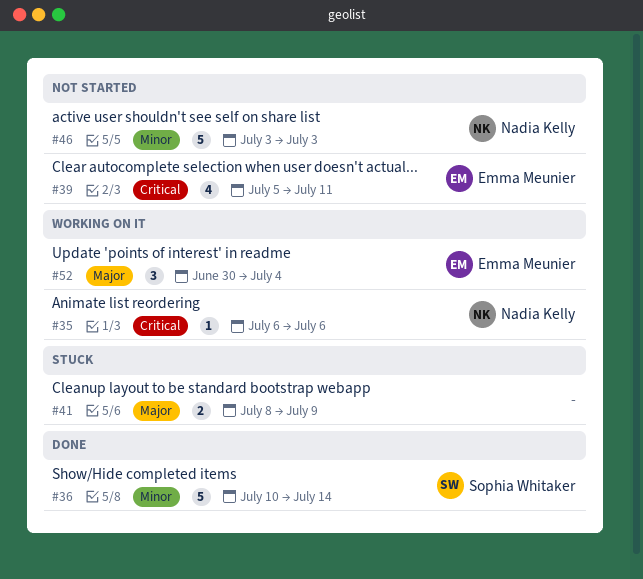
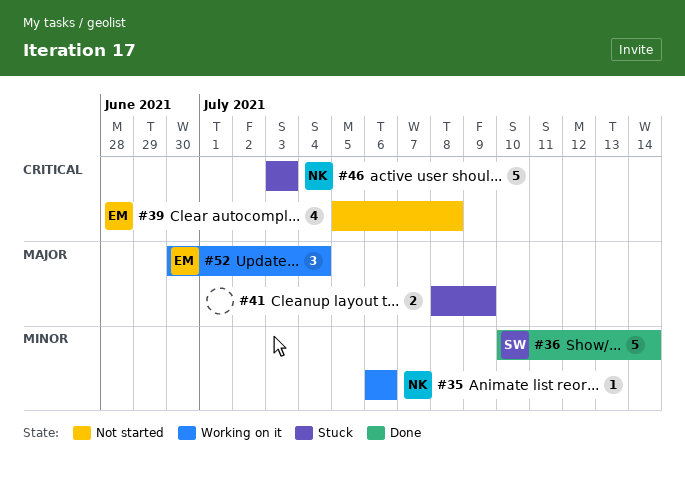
#35, priority: Critical -> Minor
#39, due: Jul 11 -> Jul 8
#46, status: Not started -> Stuck
#46, priority: Minor -> Critical

